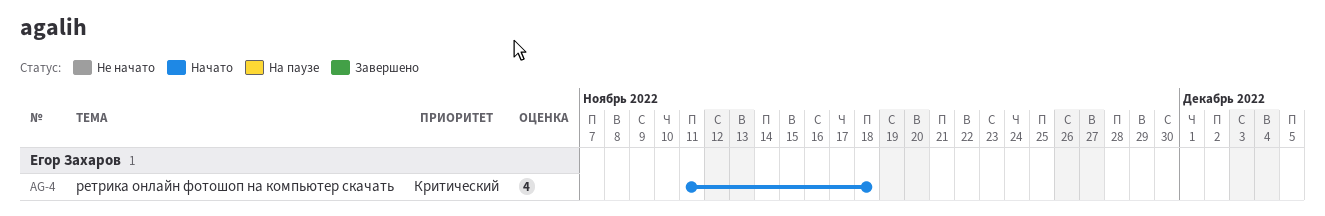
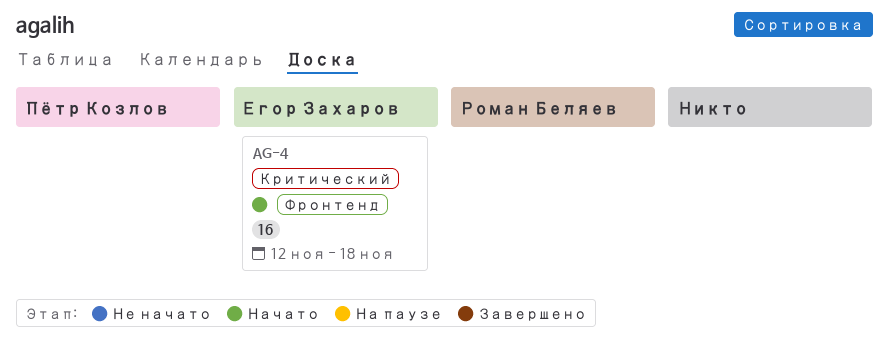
AG-4, estimate: 4 -> 16
AG-4, start: Nov 11 -> Nov 12

